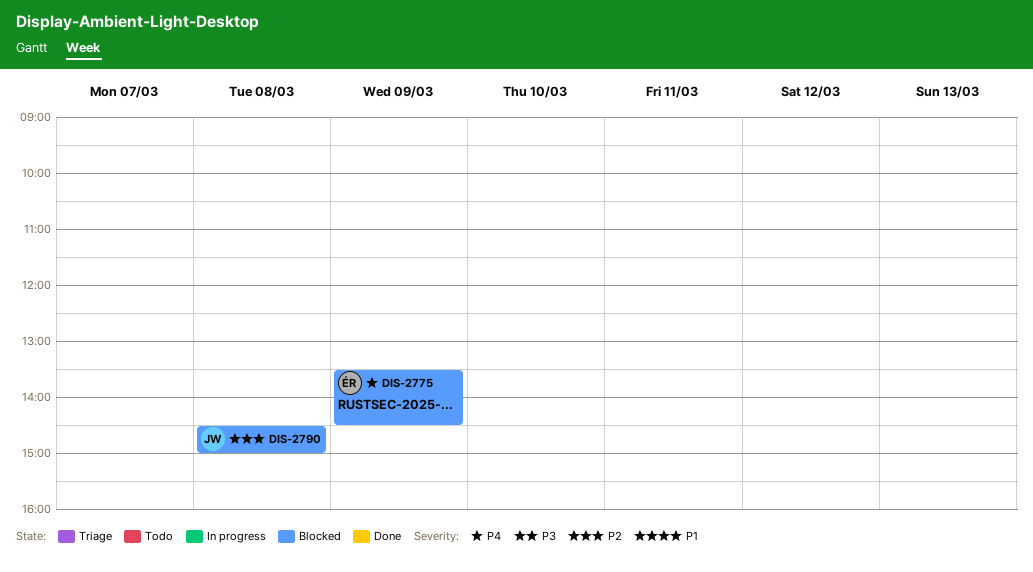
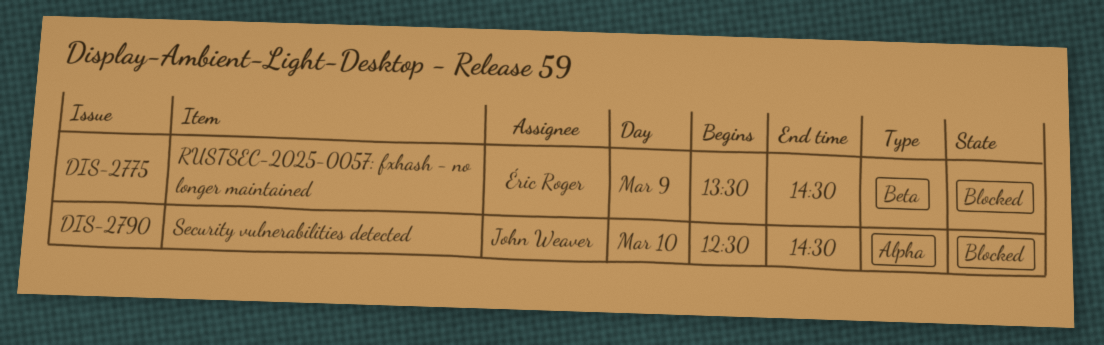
DIS-2790, day: Mar 8 -> Mar 10
DIS-2790, begins: 14:30 -> 12:30
DIS-2790, ends: 15:00 -> 14:30

